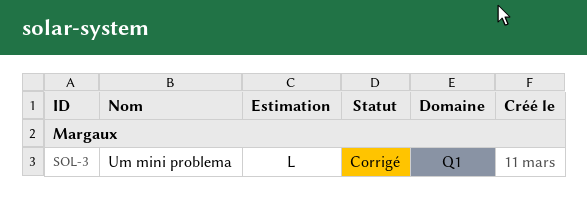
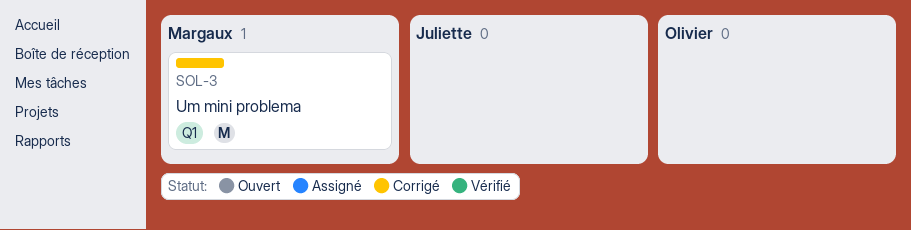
SOL-3, estimate: L -> M

